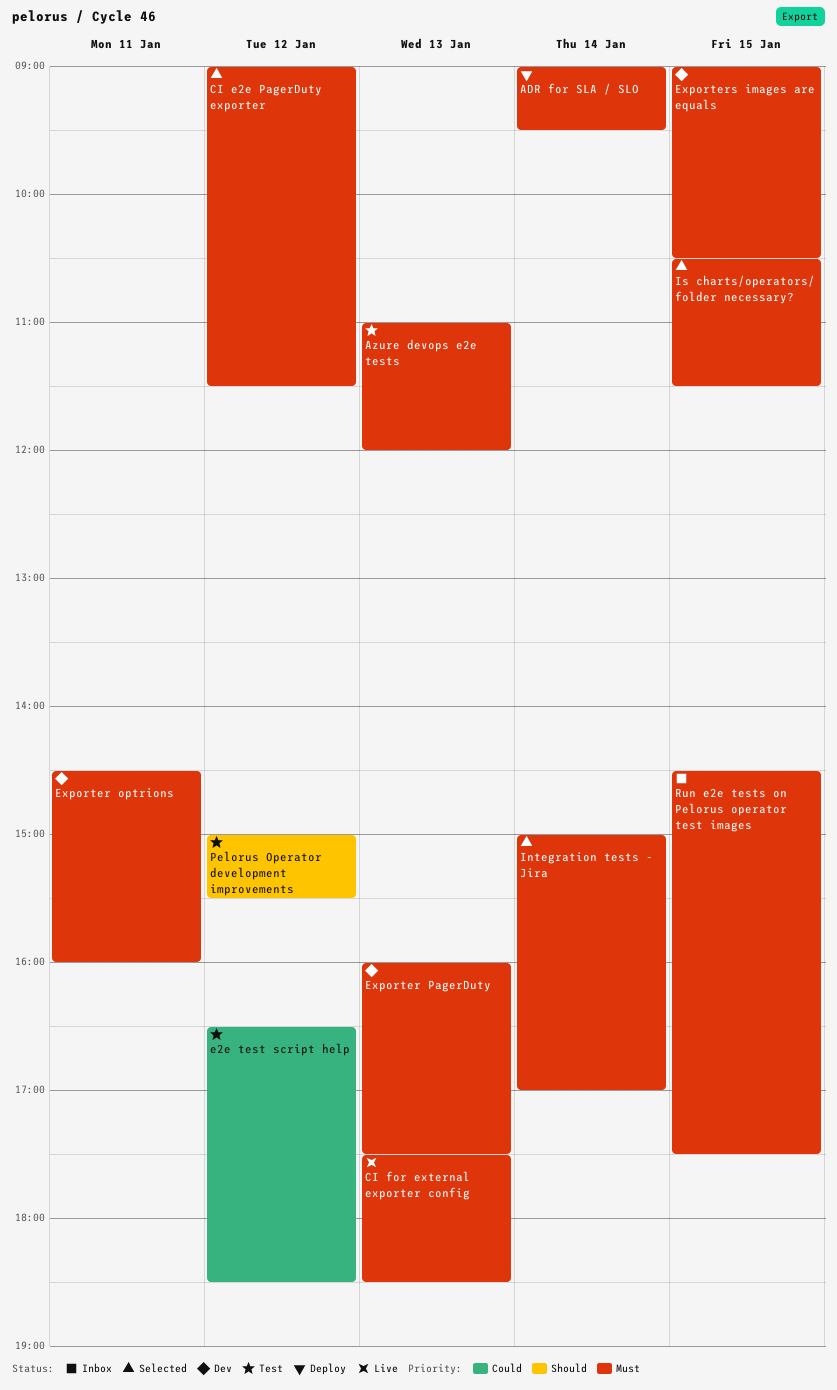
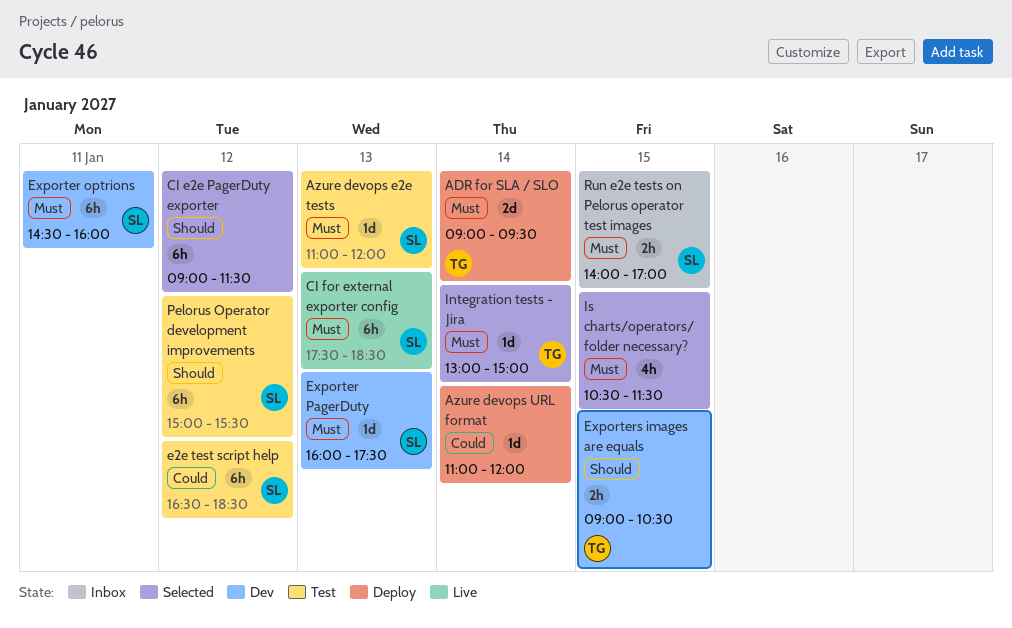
Azure devops URL format: none -> present
CI e2e PagerDuty exporter, priority: Must -> Should
Exporters images are equals, priority: Must -> Should
Integration tests - Jira, begins: 15:00 -> 13:00
Integration tests - Jira, ends: 17:00 -> 15:00
Run e2e tests on Pelorus operator test images, begins: 14:30 -> 14:00
Run e2e tests on Pelorus operator test images, ends: 17:30 -> 17:00

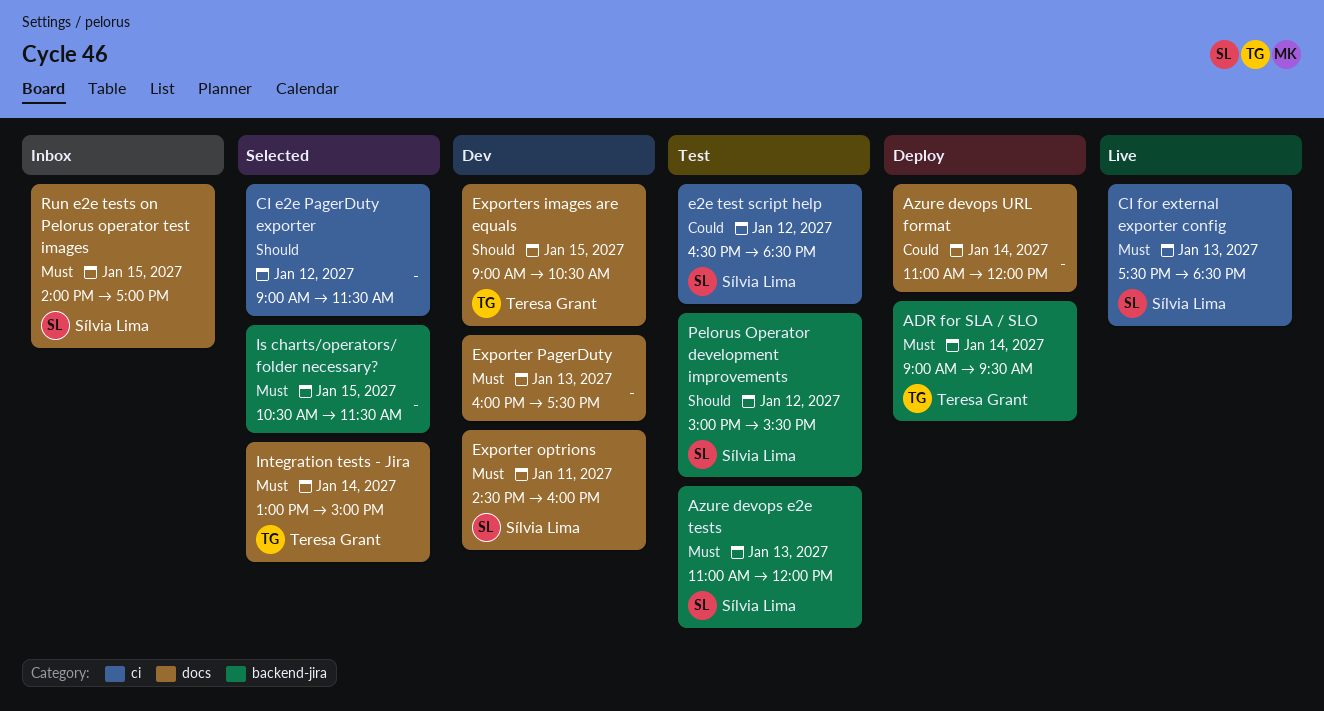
Exporter PagerDuty, owner: Sílvia Lima -> none

